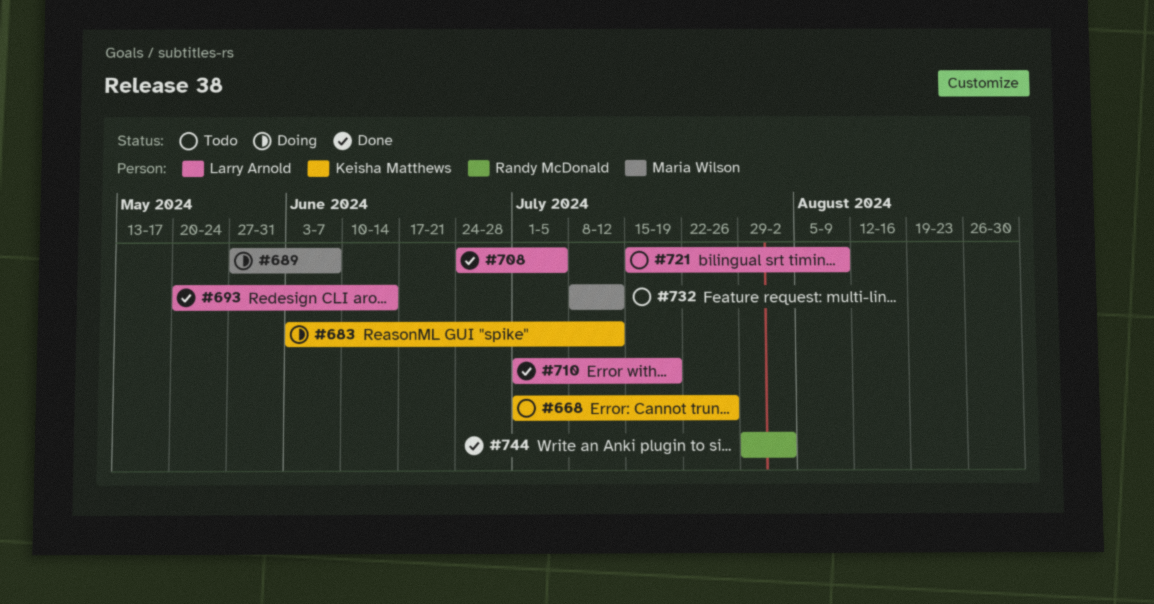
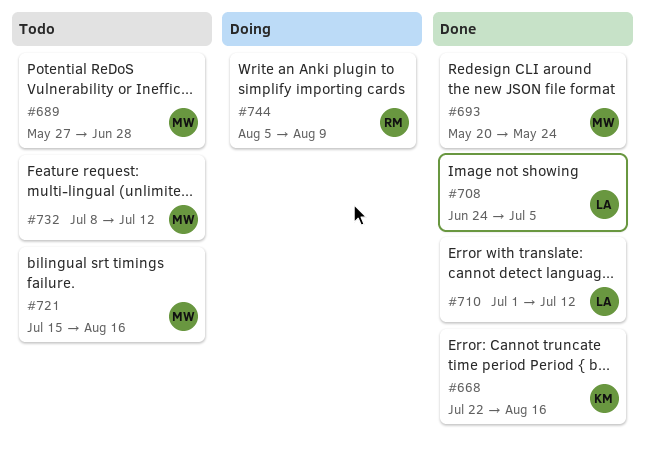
#668, status: Todo -> Done
#668, start: Jul 1 -> Jul 22
#668, due: Jul 26 -> Aug 16
#683: present -> none
#689, status: Doing -> Todo
#689, due: Jun 7 -> Jun 28
#693, owner: Larry Arnold -> Maria Wilson
#693, due: Jun 14 -> May 24
#710, due: Jul 19 -> Jul 12
#721, owner: Larry Arnold -> Maria Wilson
#721, due: Aug 9 -> Aug 16
#744, status: Done -> Doing
#744, start: Jul 29 -> Aug 5
#744, due: Aug 2 -> Aug 9

